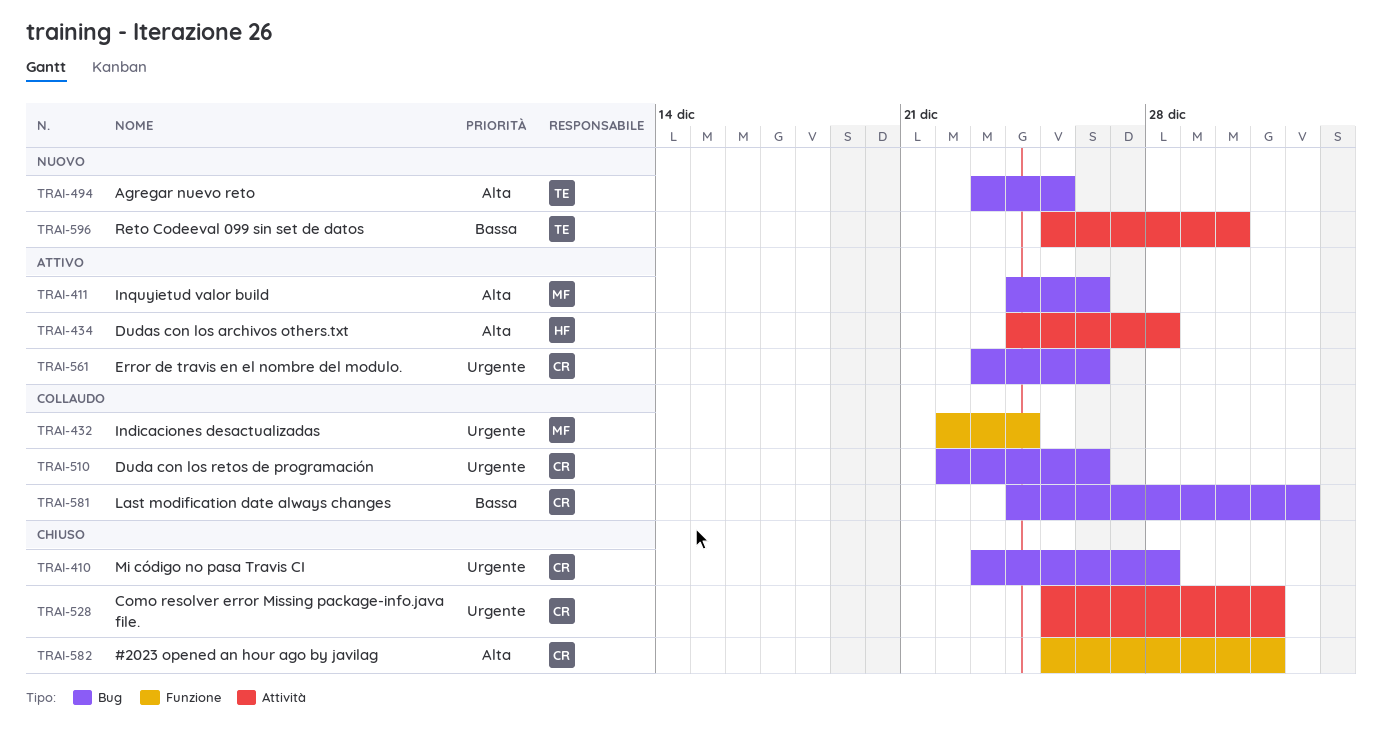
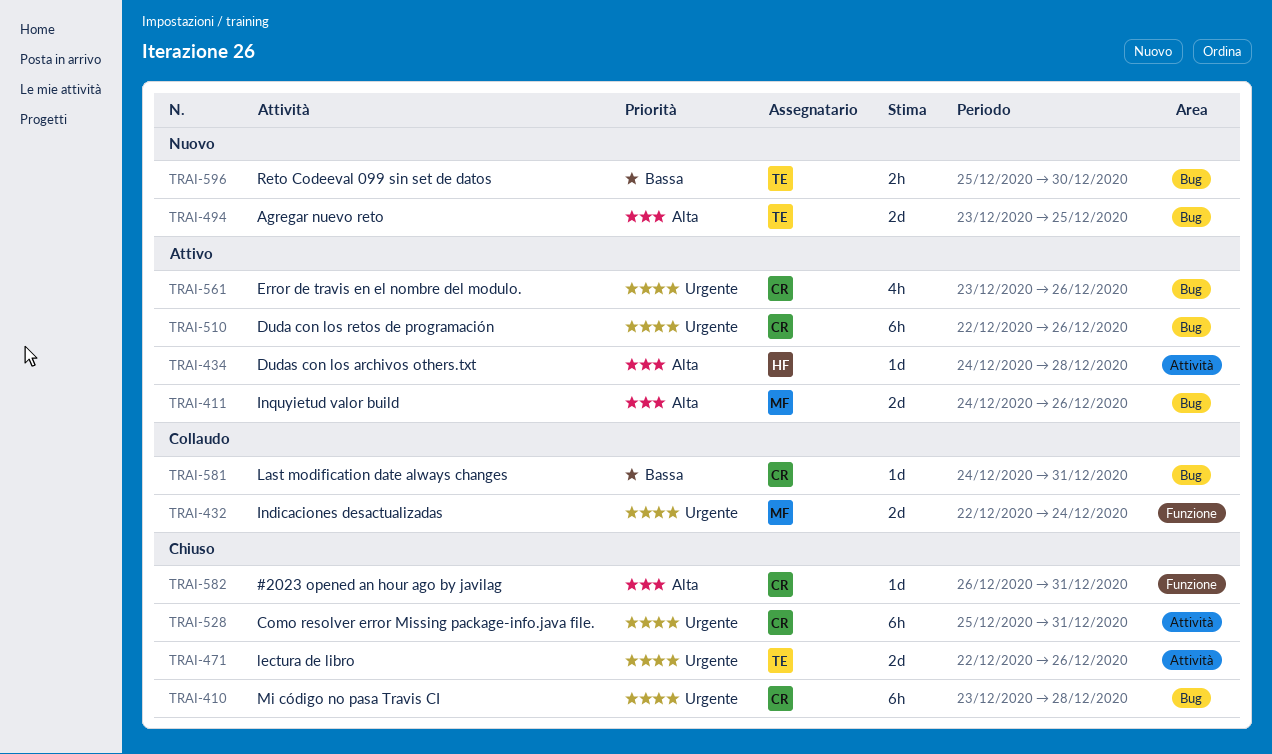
TRAI-471: none -> present
TRAI-510, status: Collaudo -> Attivo
TRAI-581, due: Jan 1 -> Dec 31
TRAI-582, start: Dec 25 -> Dec 26
TRAI-596, label: Attività -> Bug

